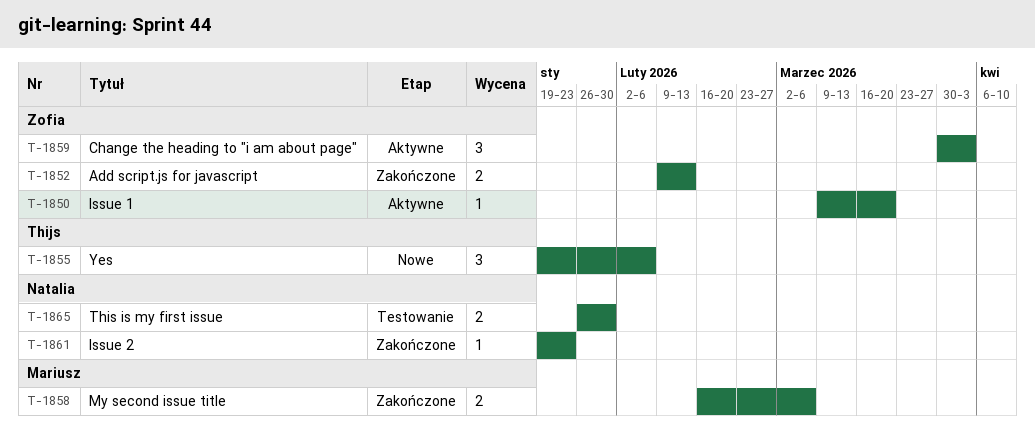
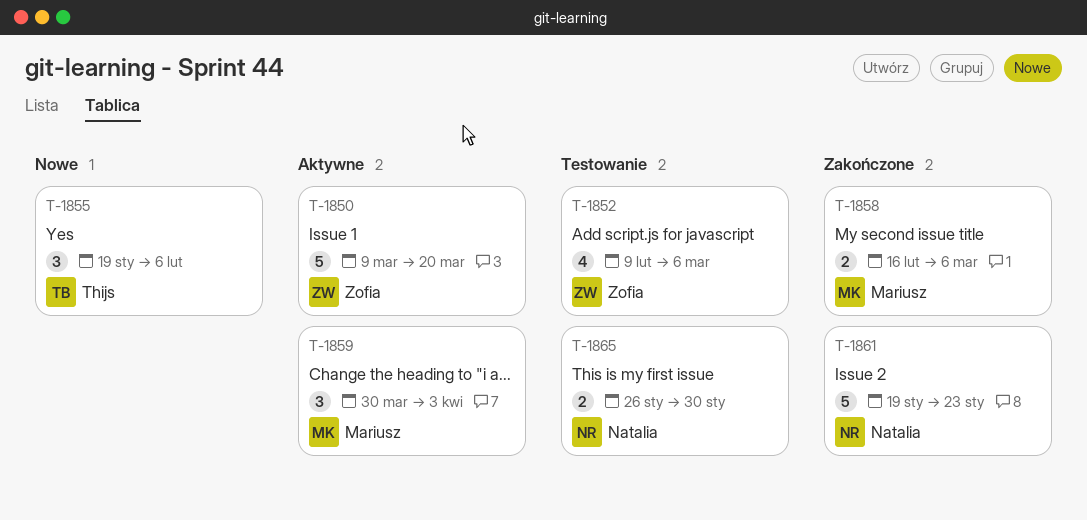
T-1850, estimate: 1 -> 5
T-1852, status: Zakończone -> Testowanie
T-1852, estimate: 2 -> 4
T-1852, due: Feb 13 -> Mar 6
T-1859, owner: Zofia -> Mariusz
T-1861, estimate: 1 -> 5

